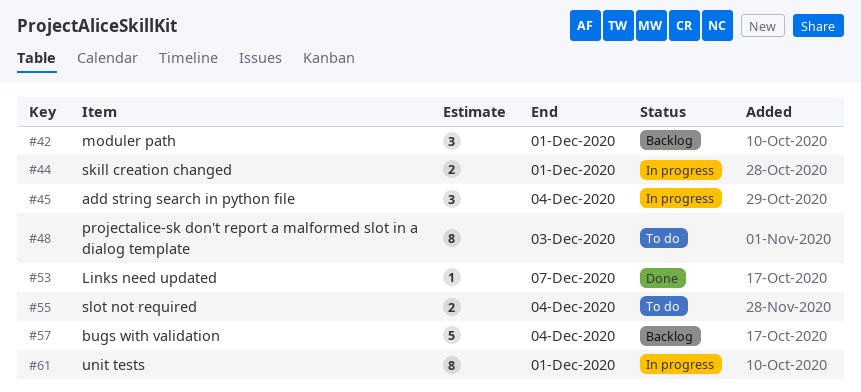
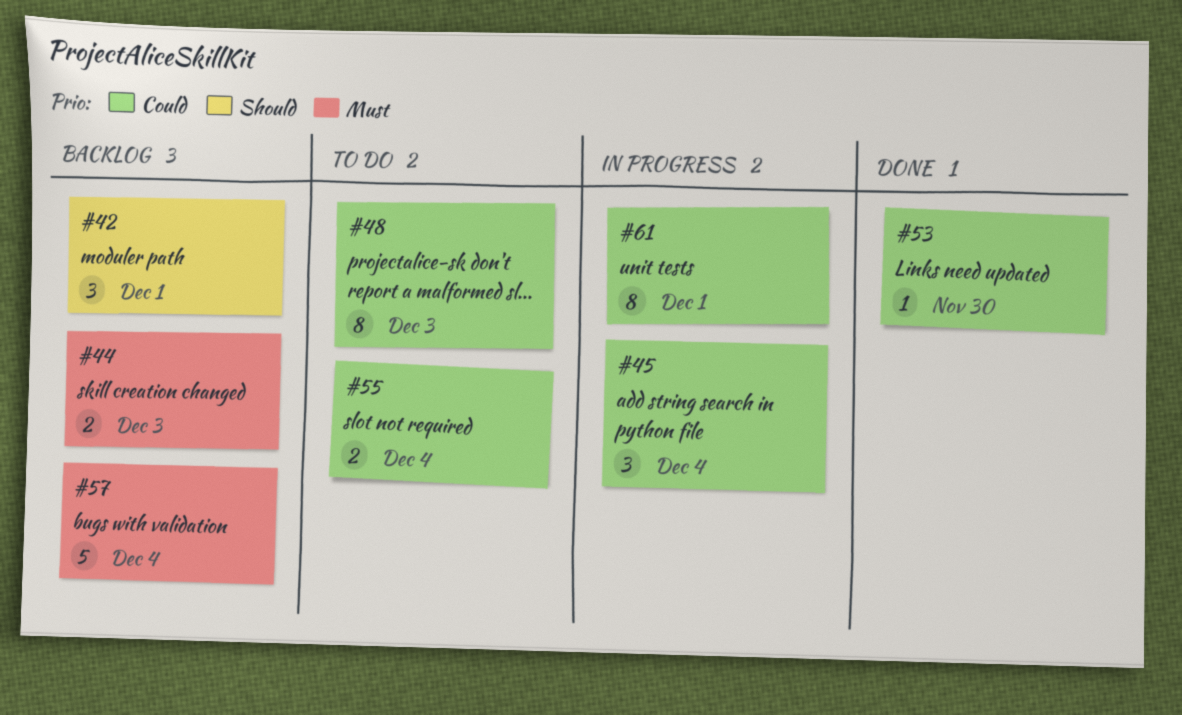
#44, status: In progress -> Backlog
#44, due: Dec 1 -> Dec 3
#53, due: Dec 7 -> Nov 30

